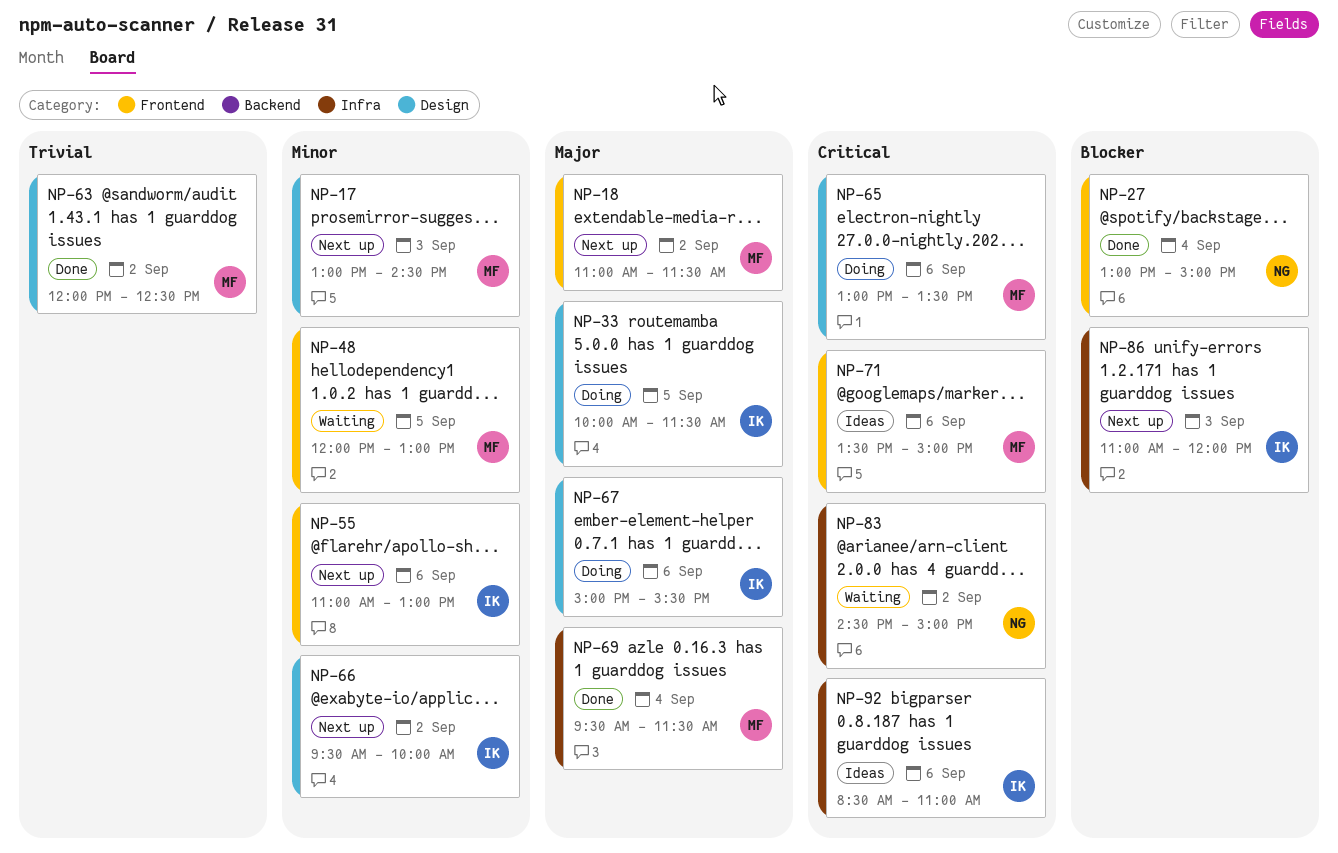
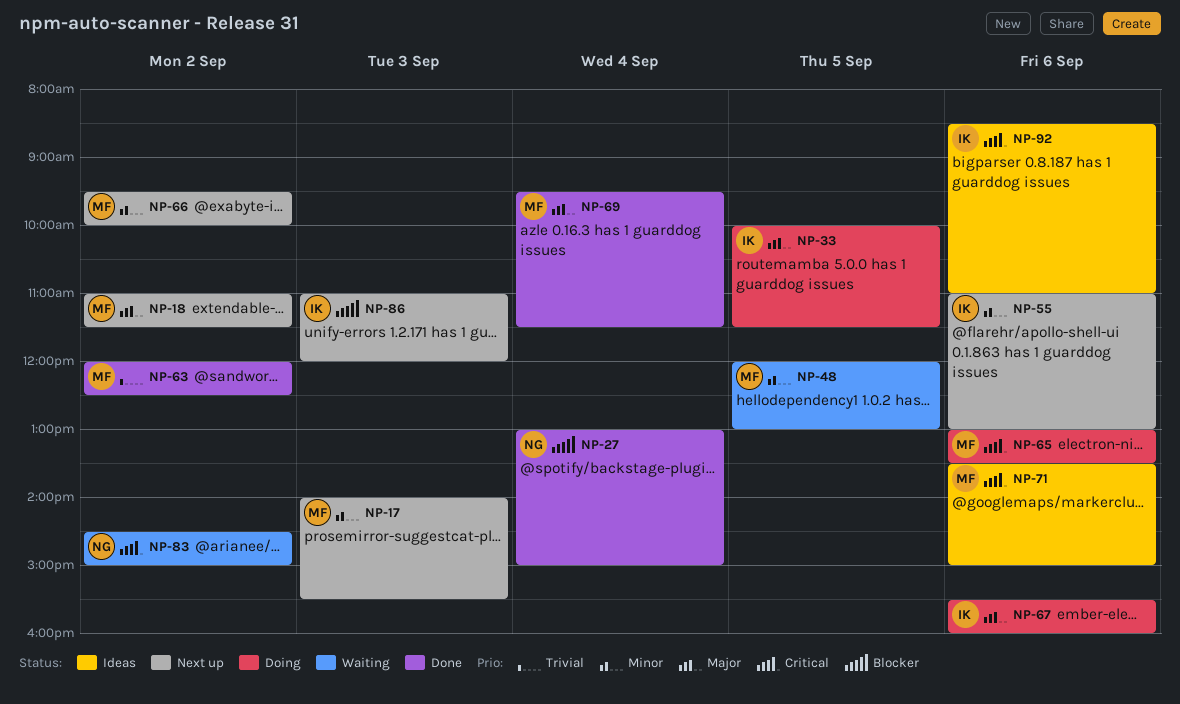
NP-17, begins: 13:00 -> 14:00
NP-17, ends: 14:30 -> 15:30
NP-66, owner: IK -> MF
NP-67, begins: 15:00 -> 15:30
NP-67, ends: 15:30 -> 16:00

